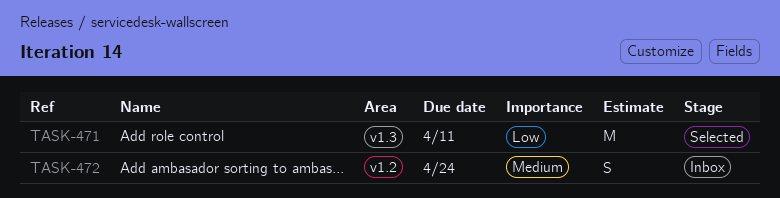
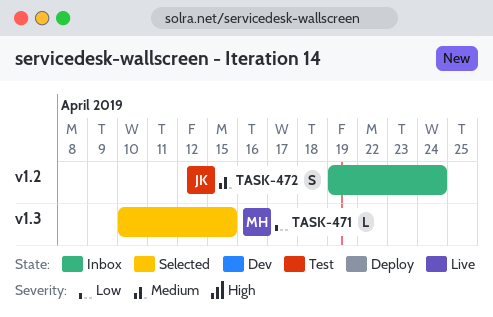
TASK-471, estimate: M -> L
TASK-471, due: Apr 11 -> Apr 15

